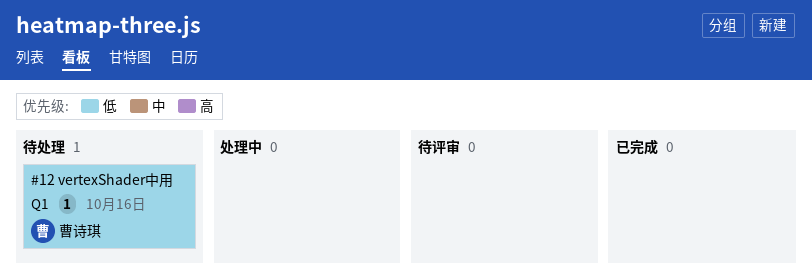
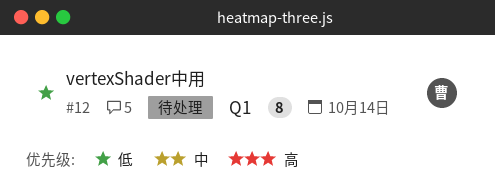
#12, estimate: 1 -> 8
#12, due: Oct 16 -> Oct 14

